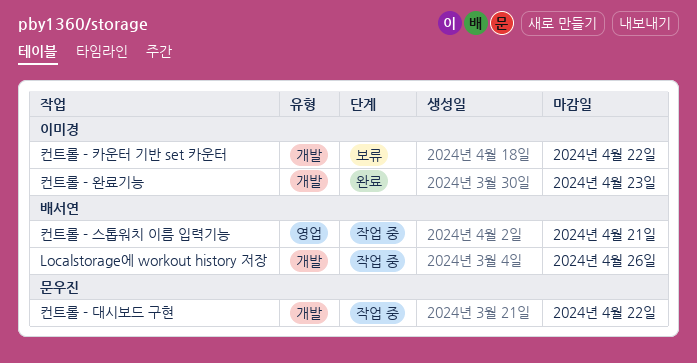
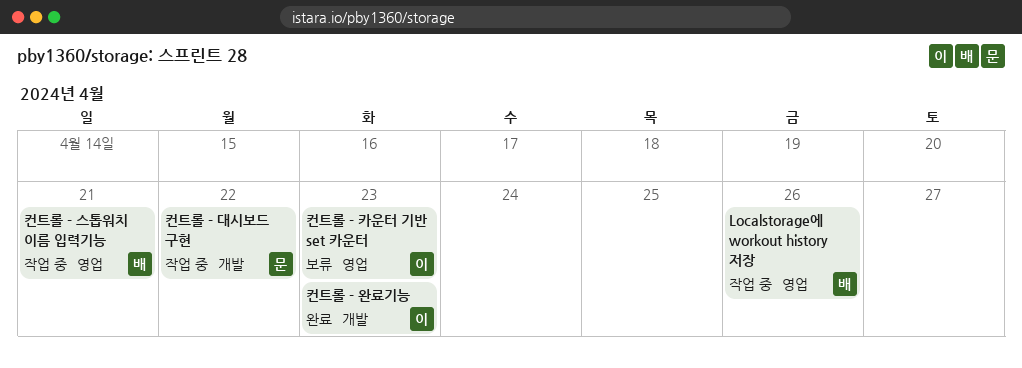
Localstorage에 workout history 저장, label: 개발 -> 영업
컨트롤 - 카운터 기반 set 카운터, label: 개발 -> 영업
컨트롤 - 카운터 기반 set 카운터, due: Apr 22 -> Apr 23

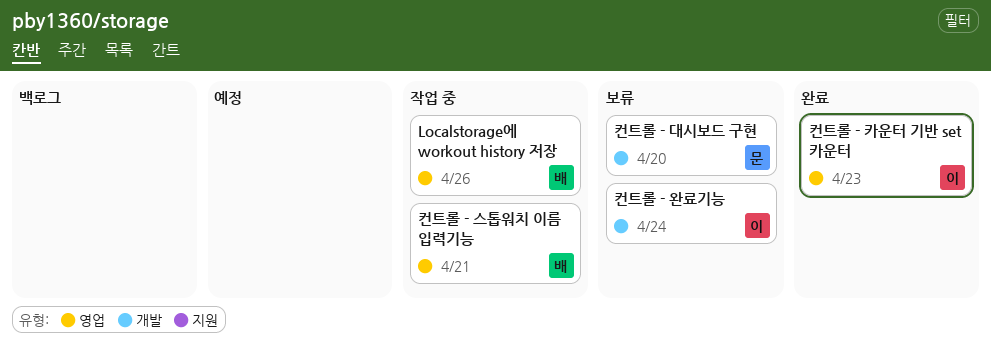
컨트롤 - 대시보드 구현, status: 작업 중 -> 보류
컨트롤 - 대시보드 구현, due: Apr 22 -> Apr 20
컨트롤 - 완료기능, status: 완료 -> 보류
컨트롤 - 완료기능, due: Apr 23 -> Apr 24
컨트롤 - 카운터 기반 set 카운터, status: 보류 -> 완료

